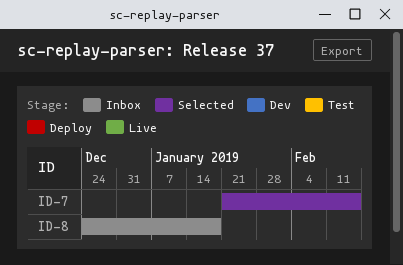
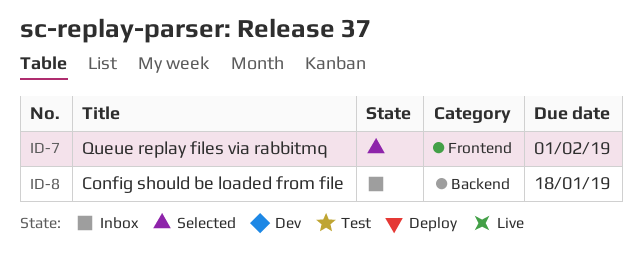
ID-7, due: Feb 15 -> Feb 1

